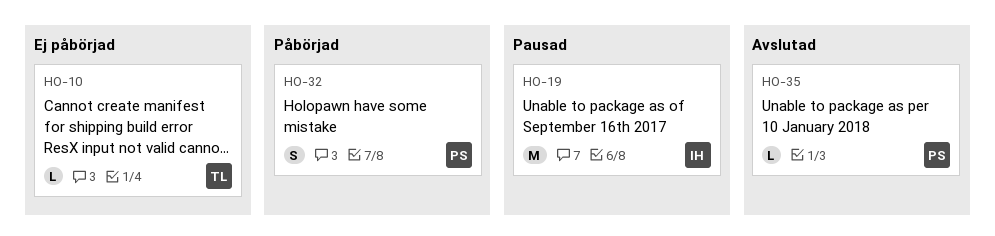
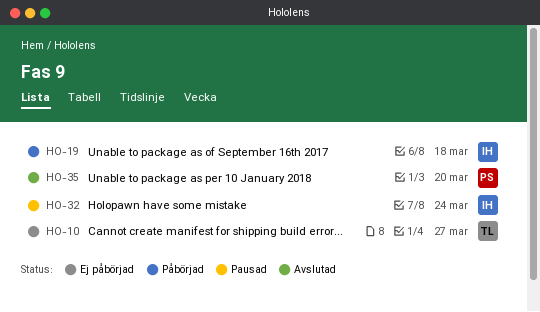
HO-19, status: Pausad -> Påbörjad
HO-32, status: Påbörjad -> Pausad
HO-32, owner: PS -> IH

